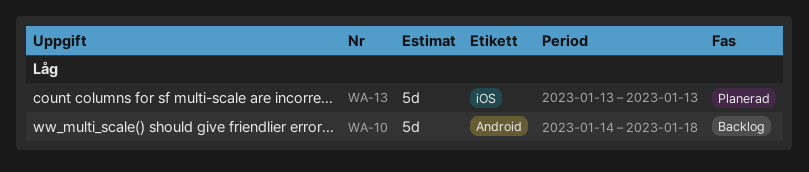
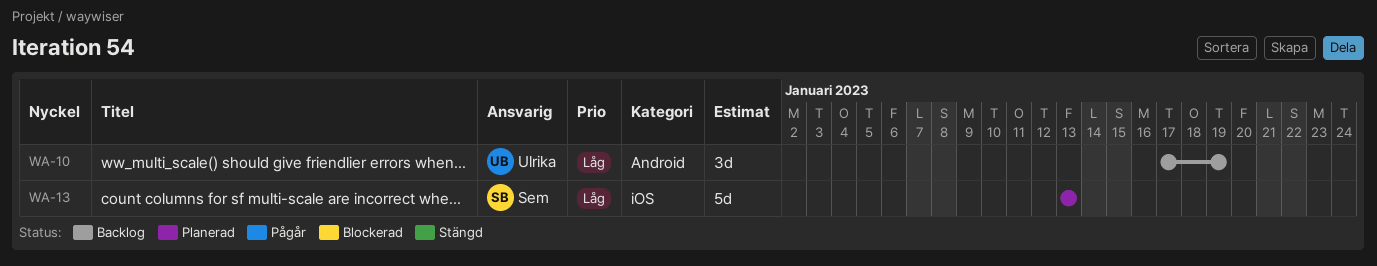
WA-10, estimate: 5d -> 3d
WA-10, start: Jan 14 -> Jan 17
WA-10, due: Jan 18 -> Jan 19

